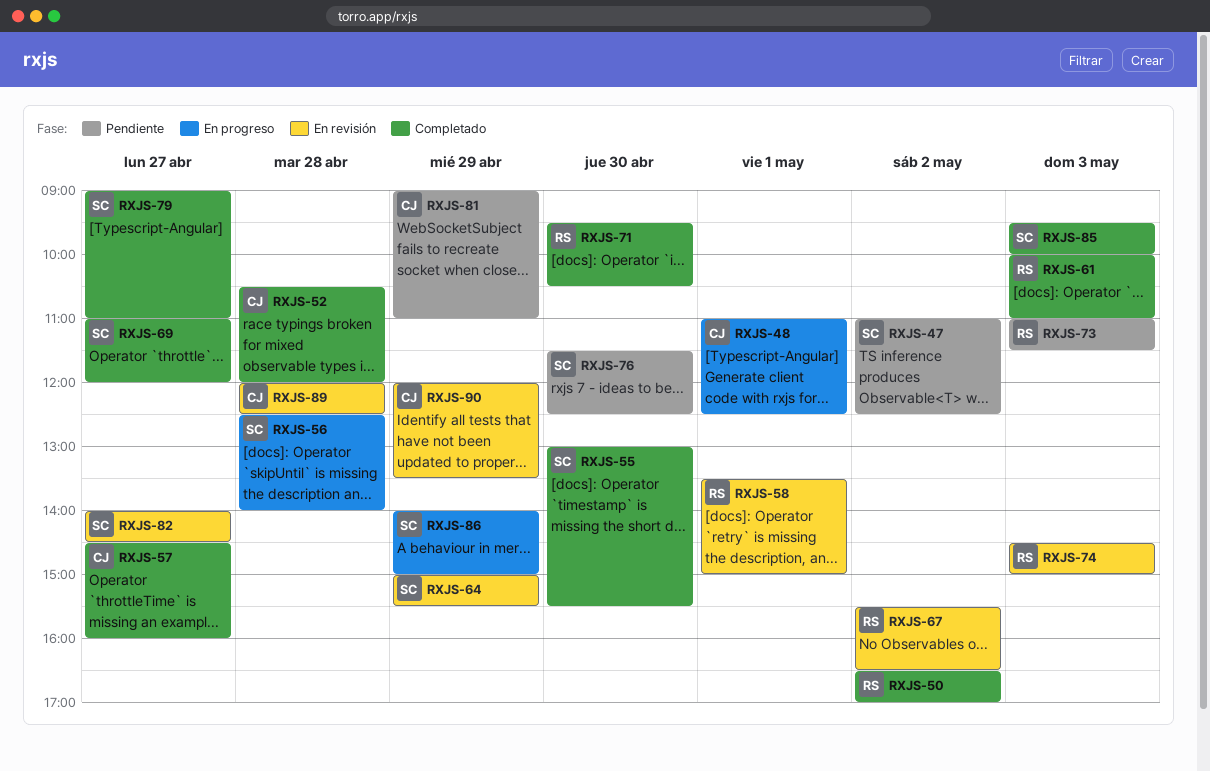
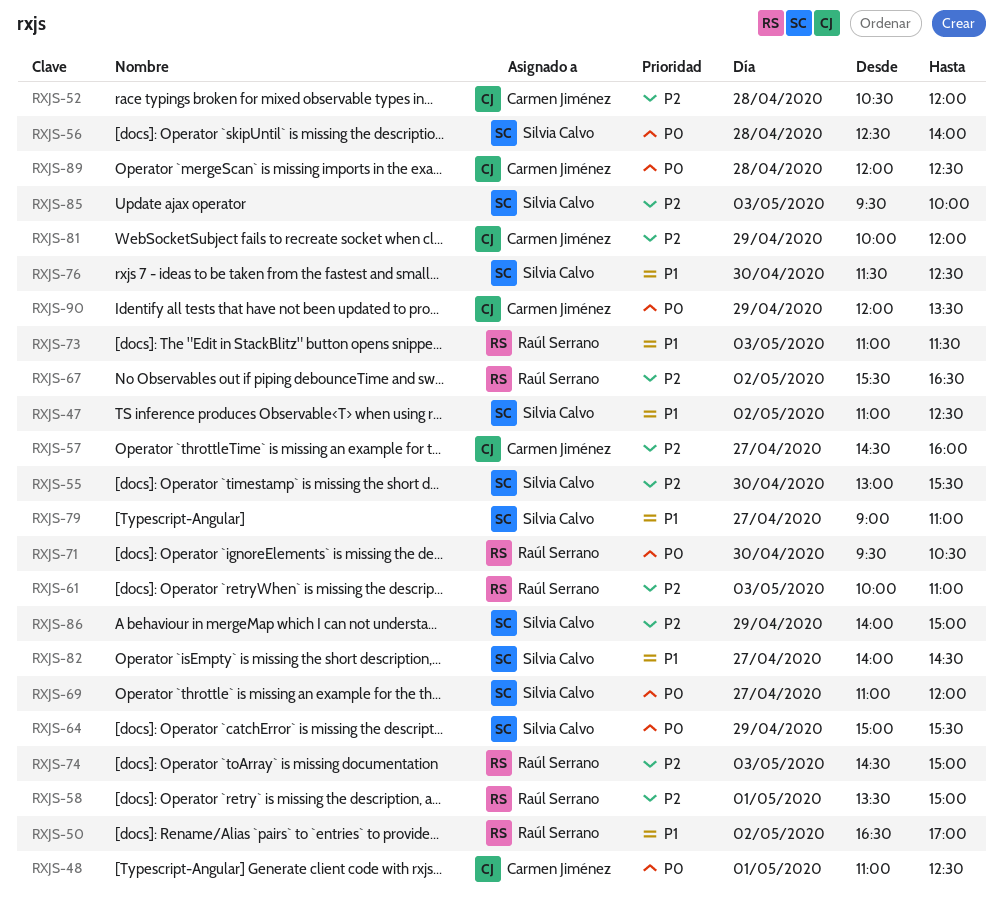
RXJS-81, begins: 09:00 -> 10:00
RXJS-81, ends: 11:00 -> 12:00

